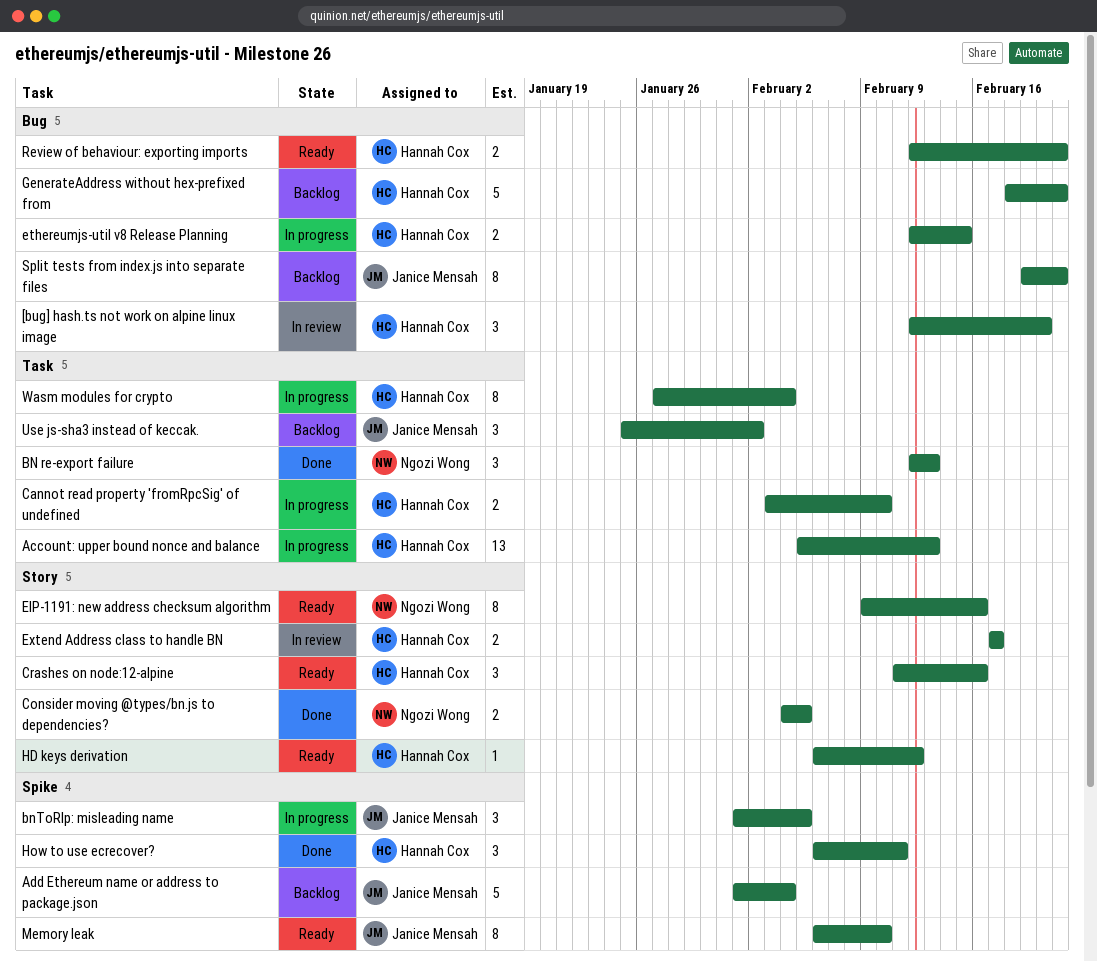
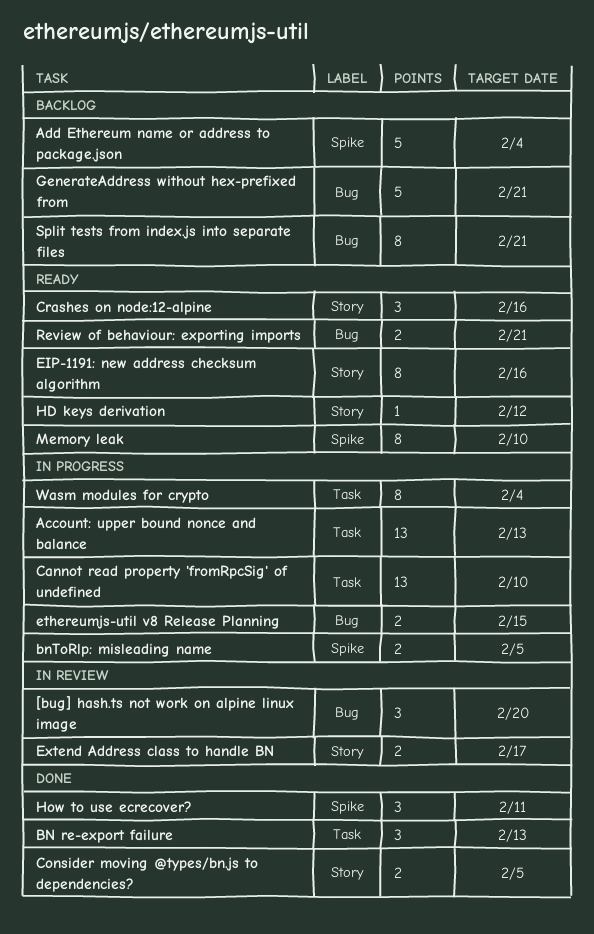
bnToRlp: misleading name, estimate: 3 -> 2
Cannot read property 'fromRpcSig' of undefined, estimate: 2 -> 13
Use js-sha3 instead of keccak.: present -> none

